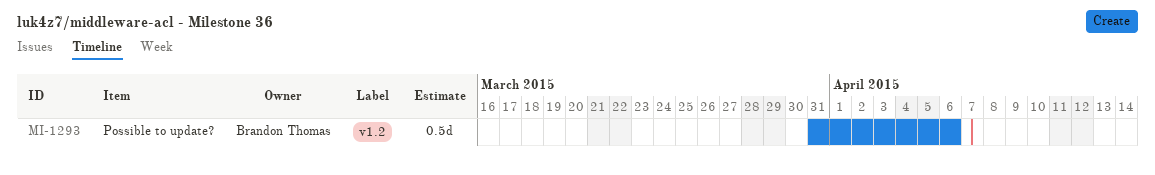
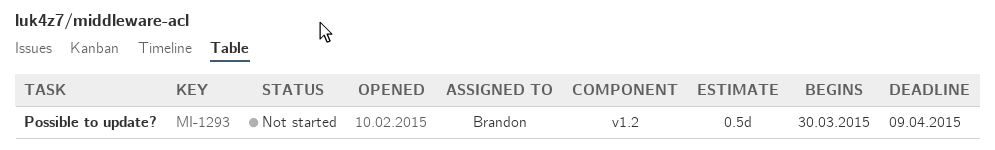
MI-1293, start: Mar 31 -> Mar 30
MI-1293, due: Apr 6 -> Apr 9

